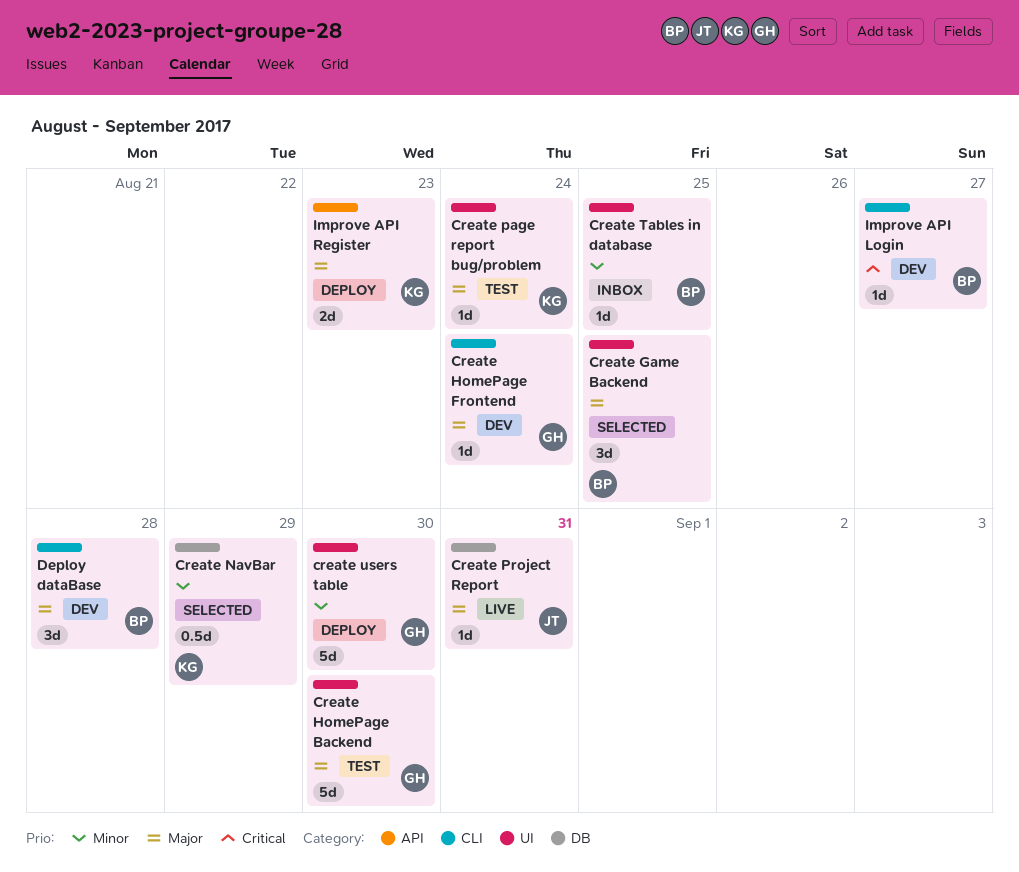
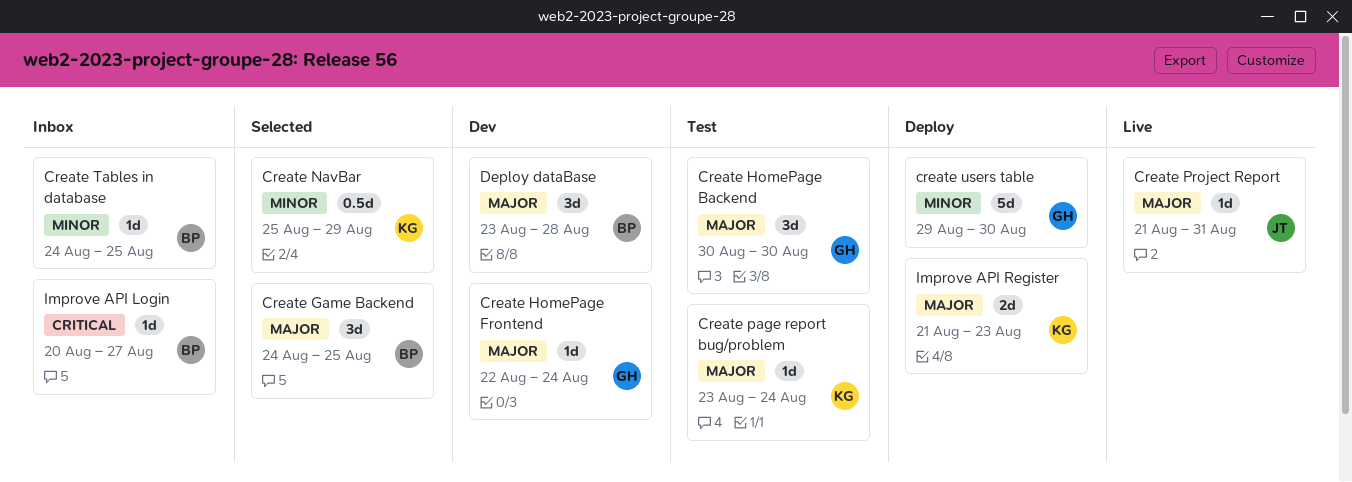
Create HomePage Backend, estimate: 5d -> 3d
Improve API Login, status: Dev -> Inbox

